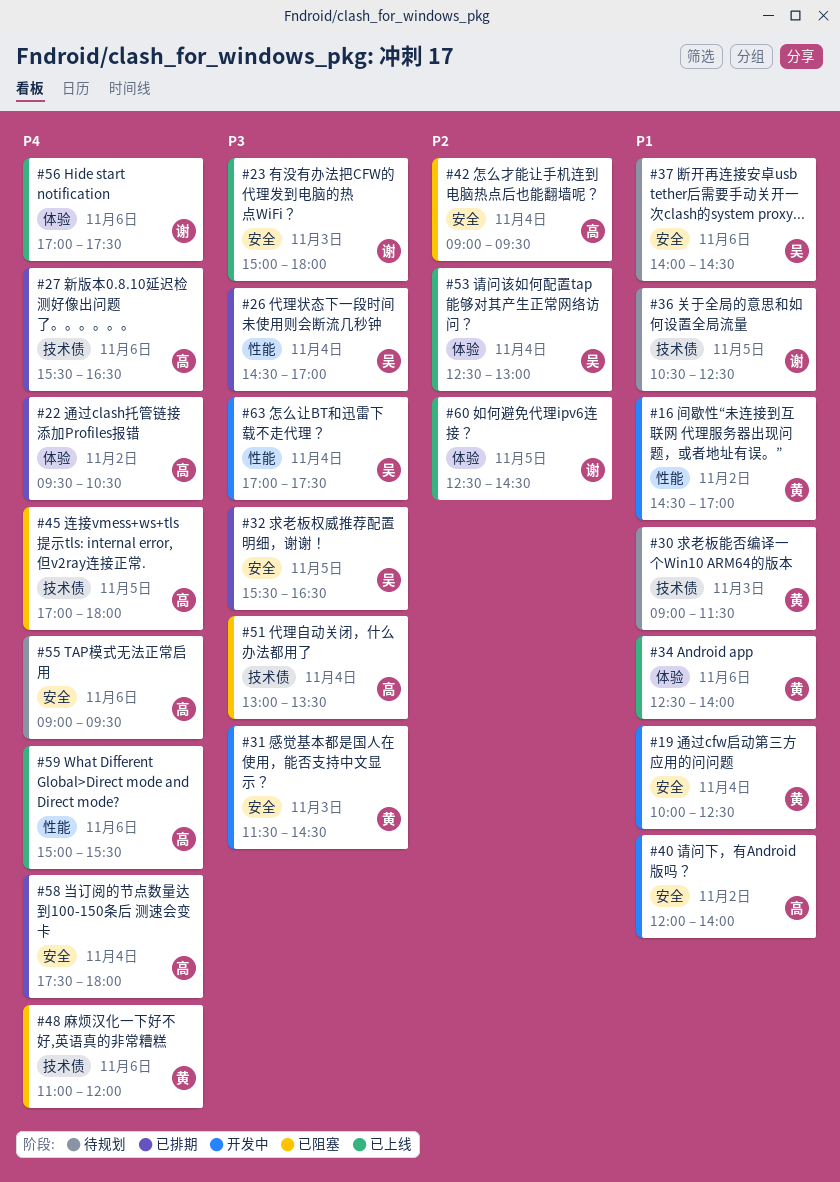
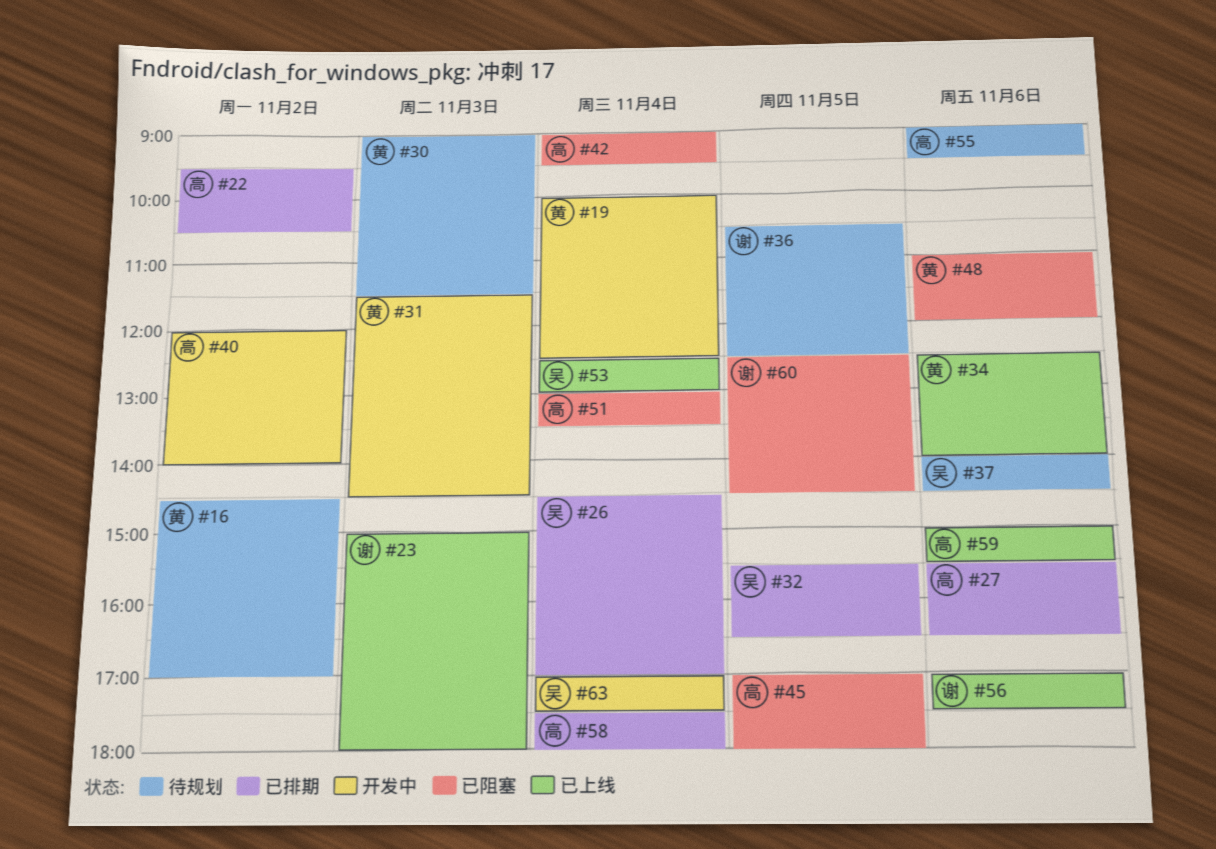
#16, status: 开发中 -> 待规划
#60, status: 已上线 -> 已阻塞

